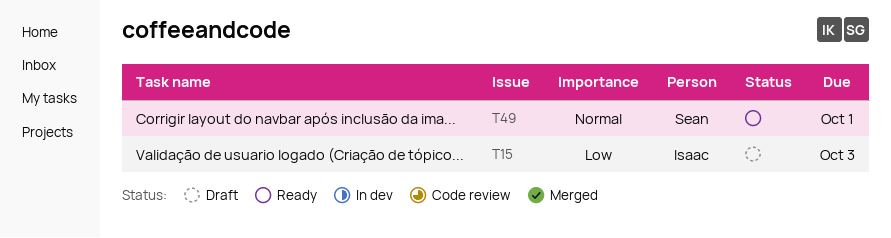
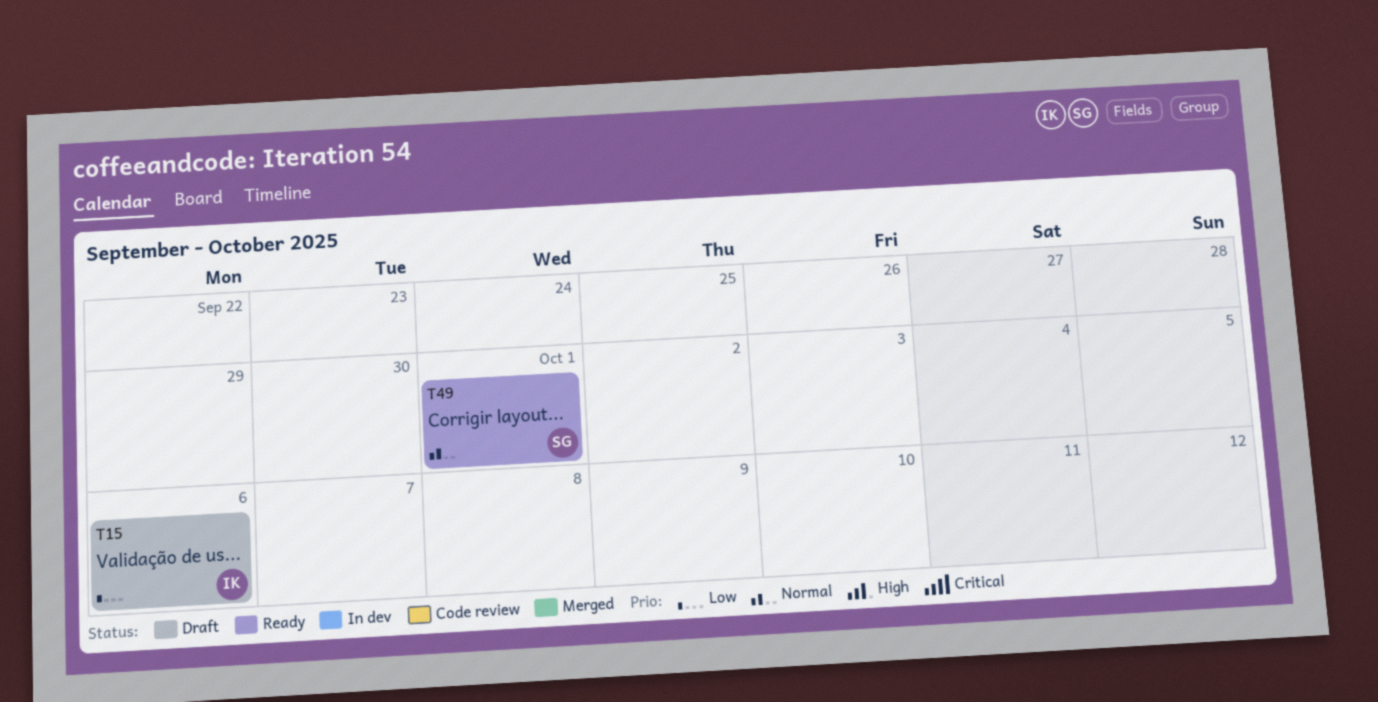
T15, due: Oct 3 -> Oct 6

